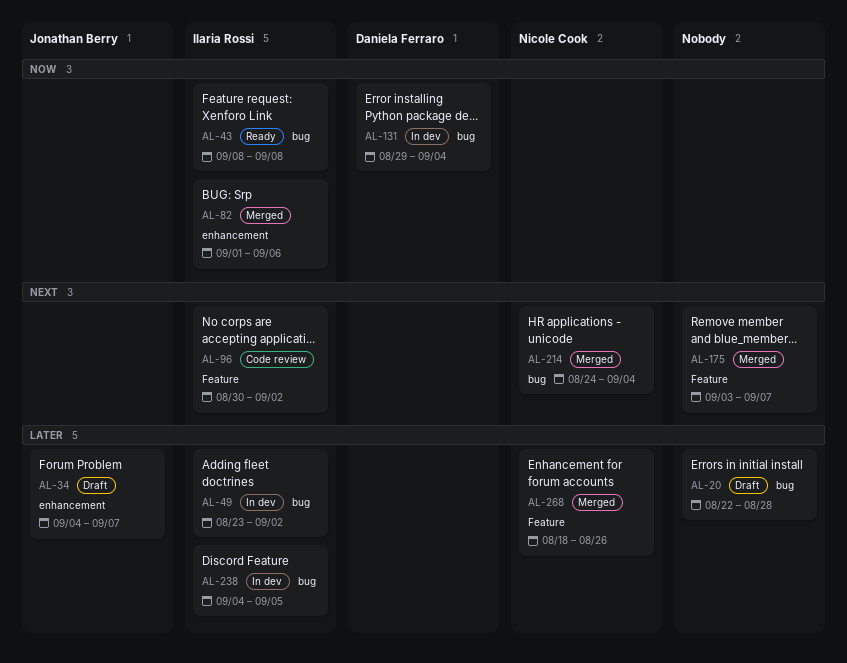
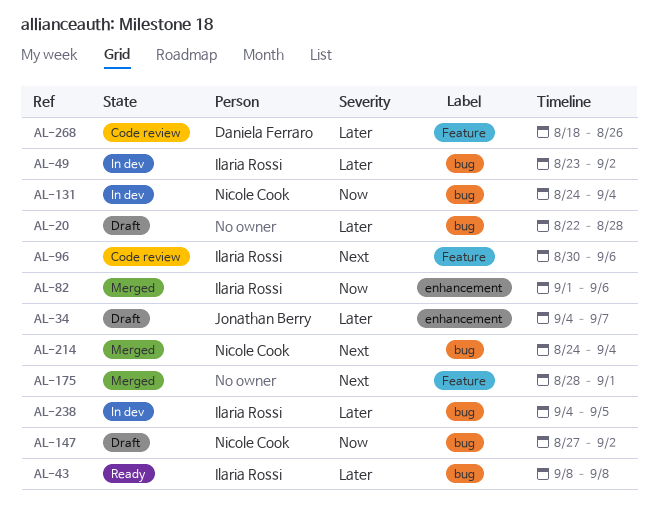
AL-43, priority: Now -> Later
AL-96, due: Sep 2 -> Sep 6
AL-131, owner: Daniela Ferraro -> Nicole Cook
AL-131, start: Aug 29 -> Aug 24
AL-147: none -> present
AL-175, start: Sep 3 -> Aug 28
AL-175, due: Sep 7 -> Sep 1
AL-268, status: Merged -> Code review
AL-268, owner: Nicole Cook -> Daniela Ferraro

